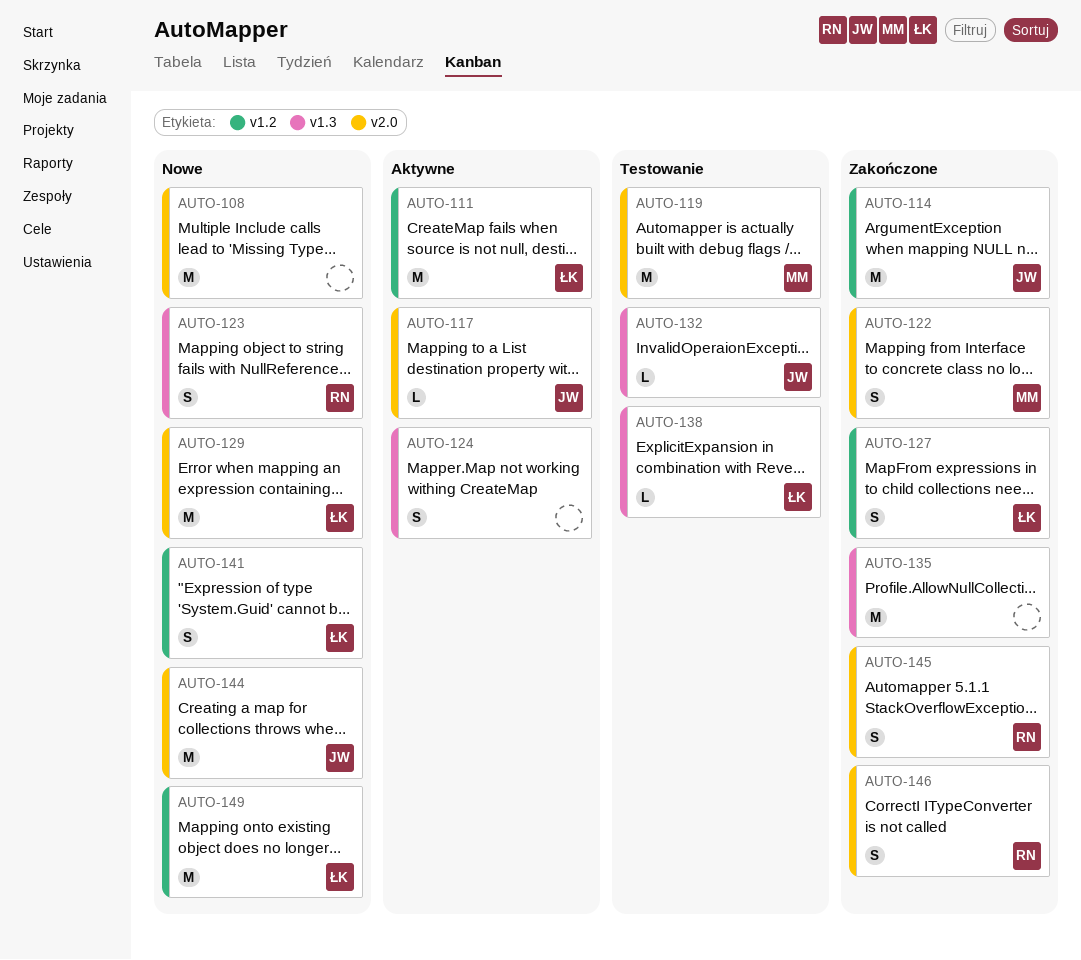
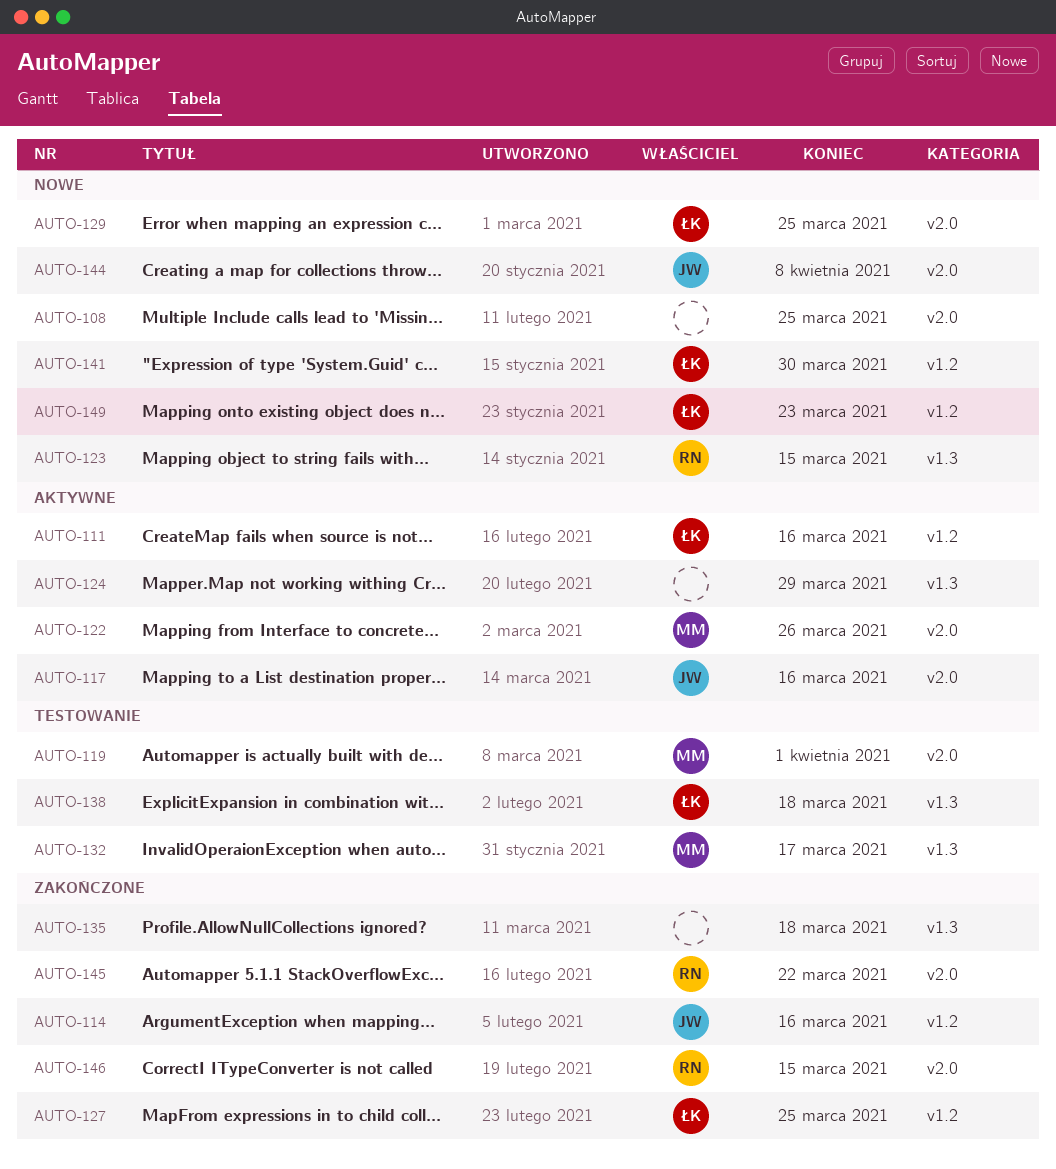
AUTO-122, status: Zakończone -> Aktywne
AUTO-132, owner: JW -> MM

